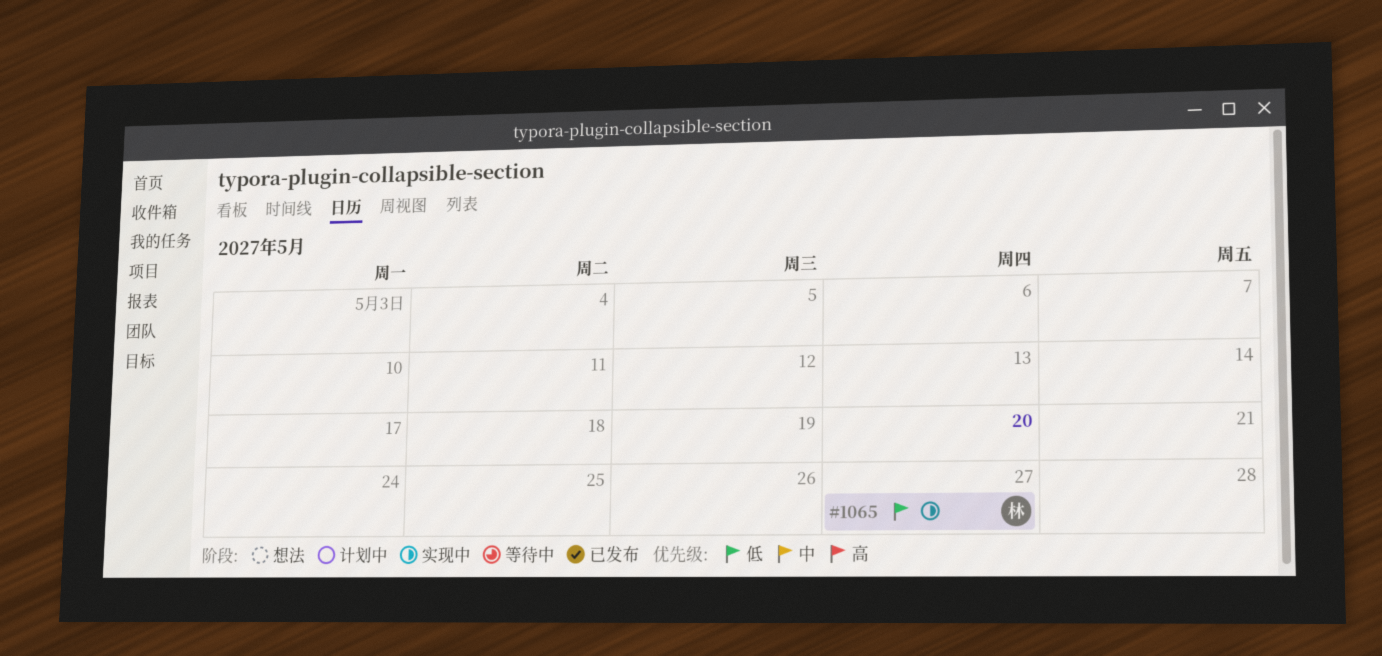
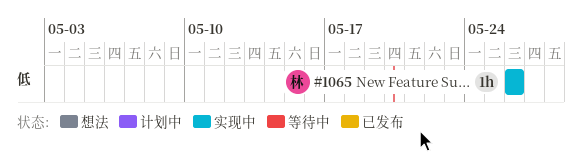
#1065, due: May 27 -> May 26

